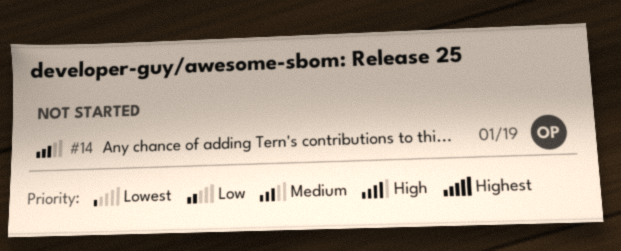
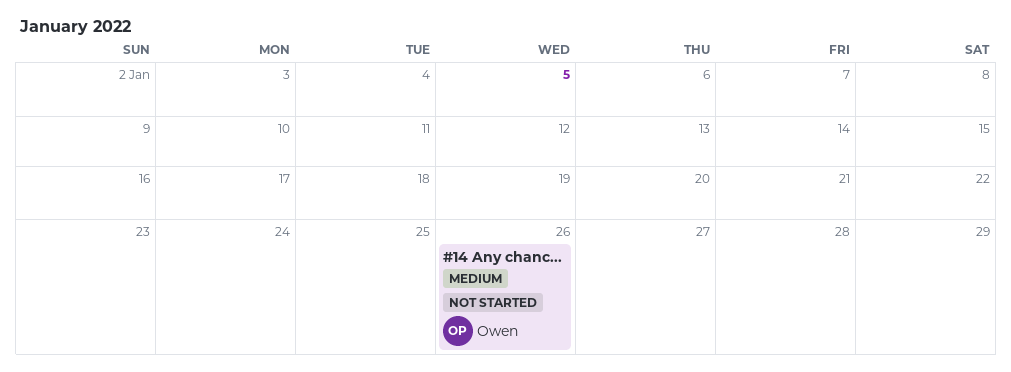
#14, due: Jan 19 -> Jan 26

